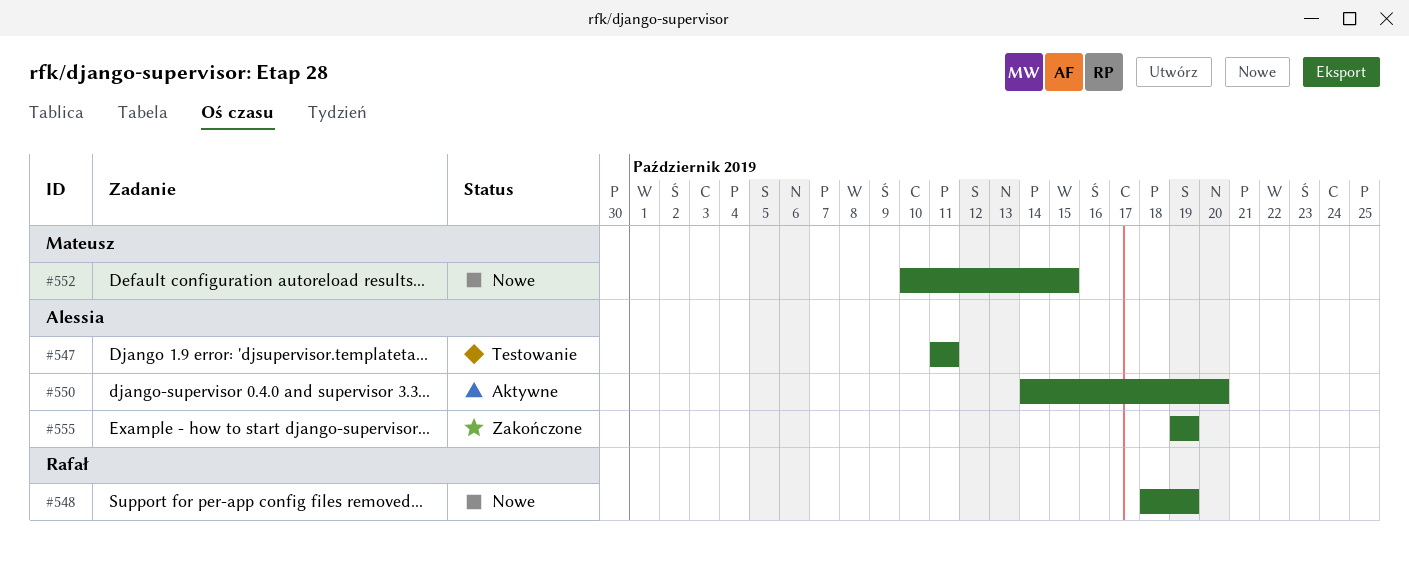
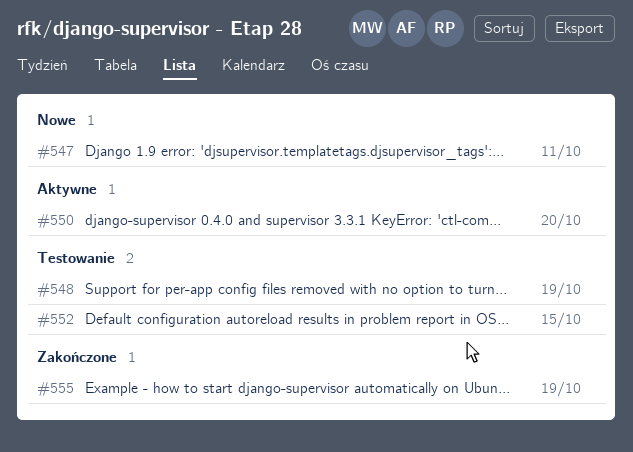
#547, status: Testowanie -> Nowe
#548, status: Nowe -> Testowanie
#552, status: Nowe -> Testowanie

